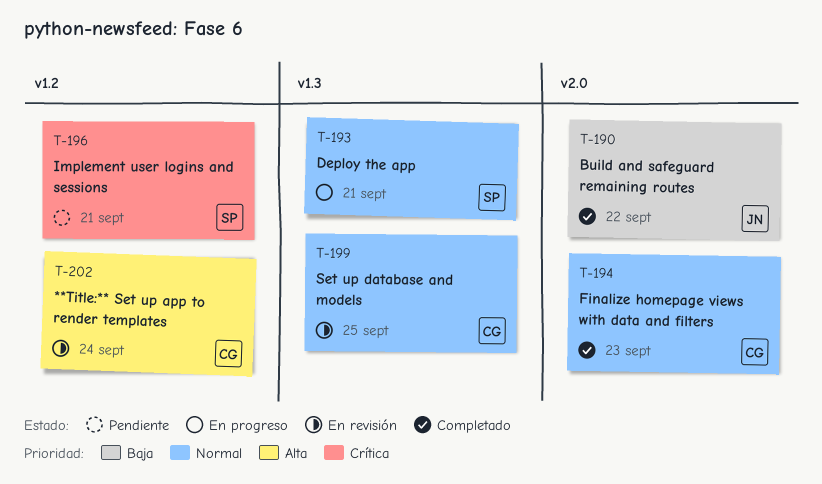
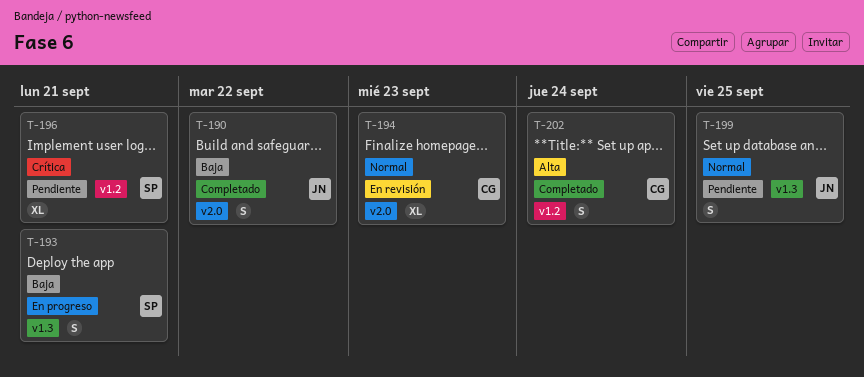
T-193, priority: Normal -> Baja
T-194, status: Completado -> En revisión
T-199, status: En revisión -> Pendiente
T-199, owner: CG -> JN
T-202, status: En revisión -> Completado

